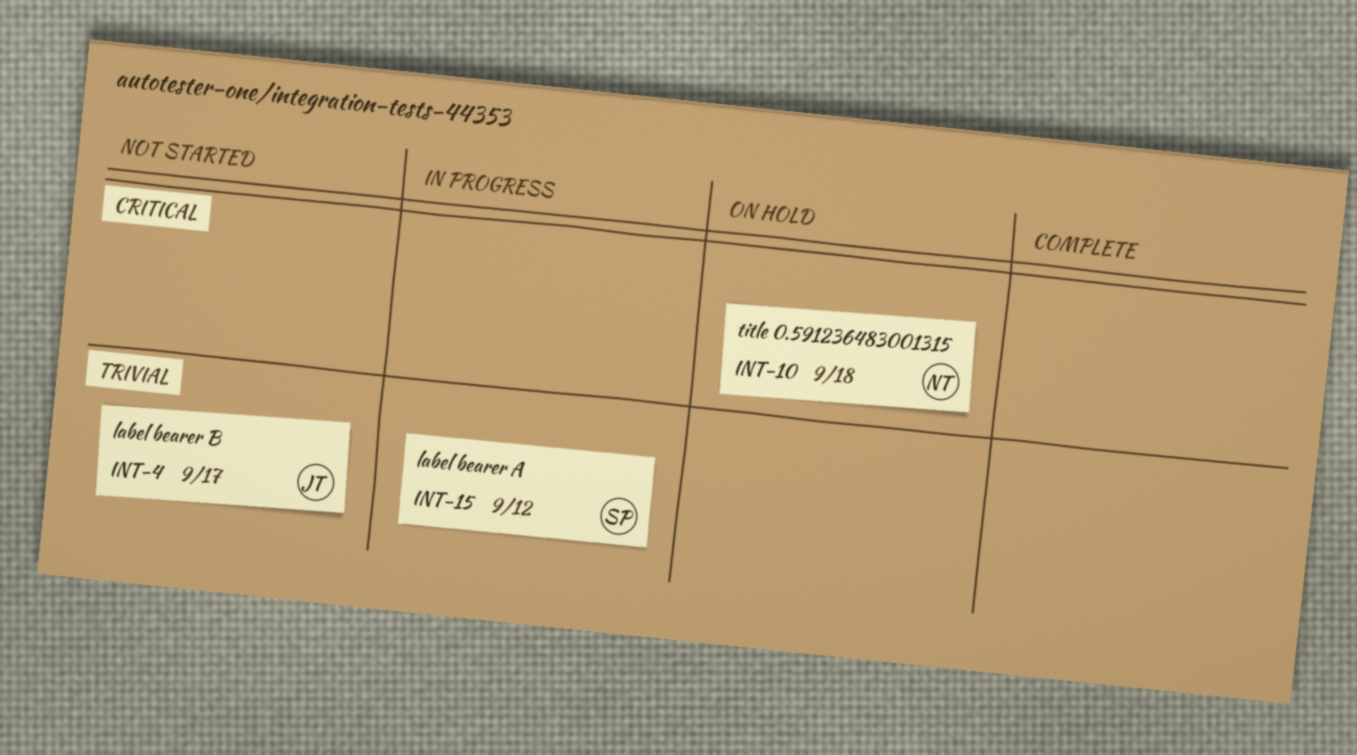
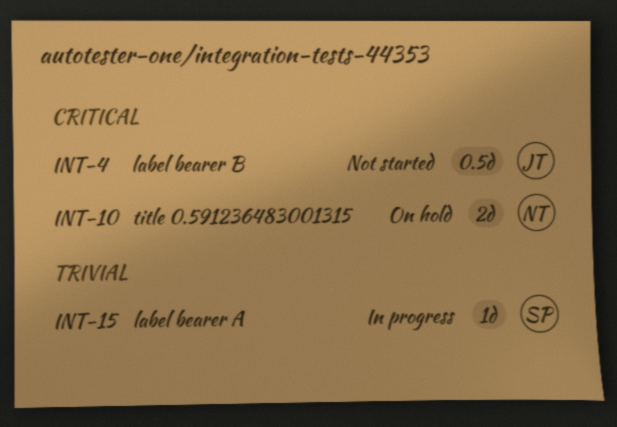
INT-4, priority: Trivial -> Critical

